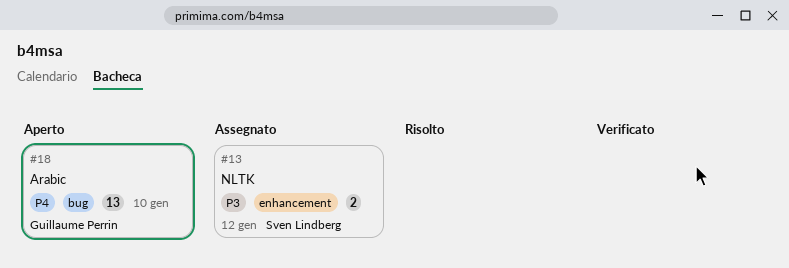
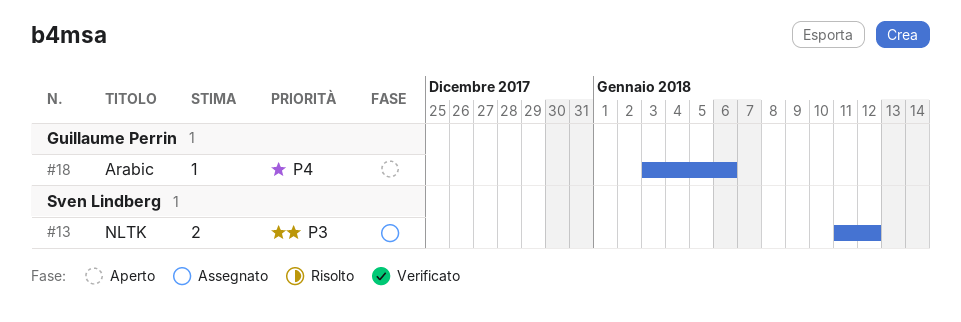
#18, estimate: 13 -> 1
#18, due: Jan 10 -> Jan 6

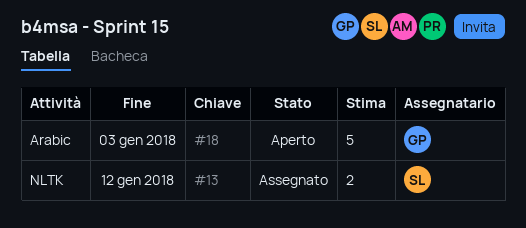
#18, estimate: 1 -> 5
#18, due: Jan 6 -> Jan 3

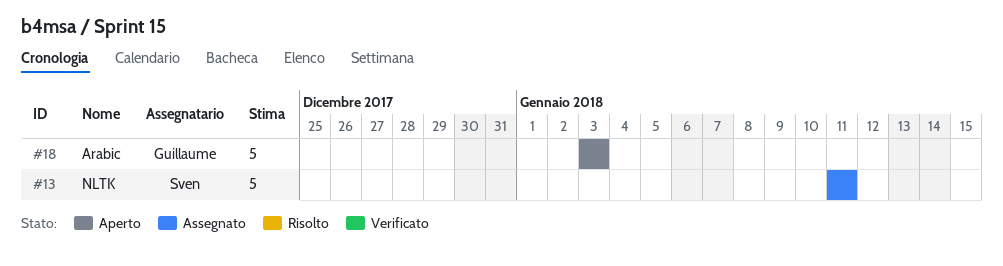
#13, estimate: 2 -> 5
#13, due: Jan 12 -> Jan 11

